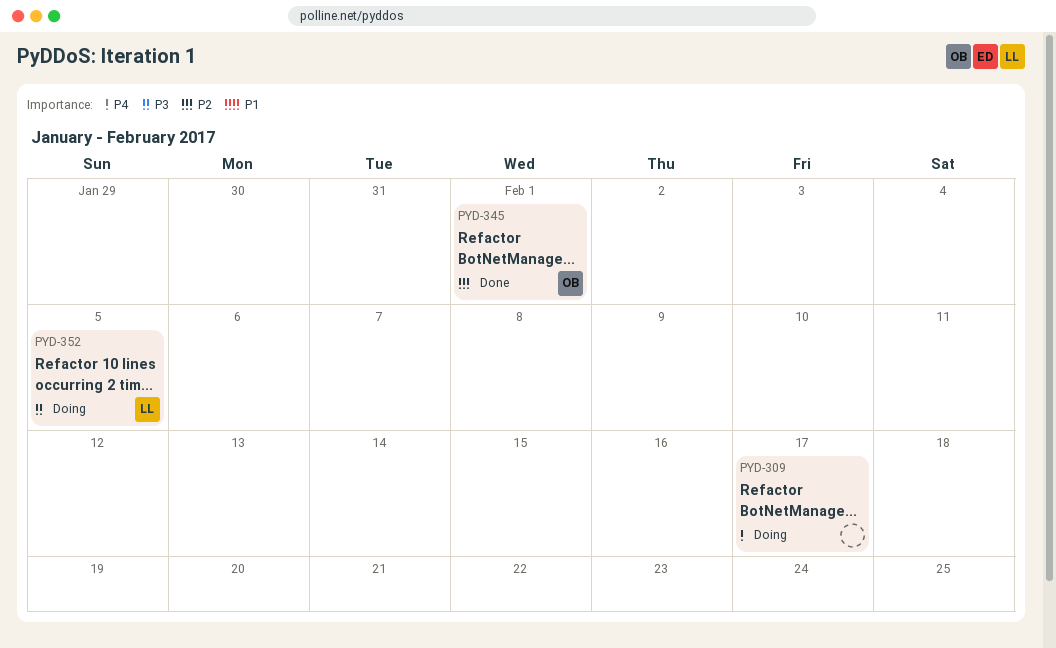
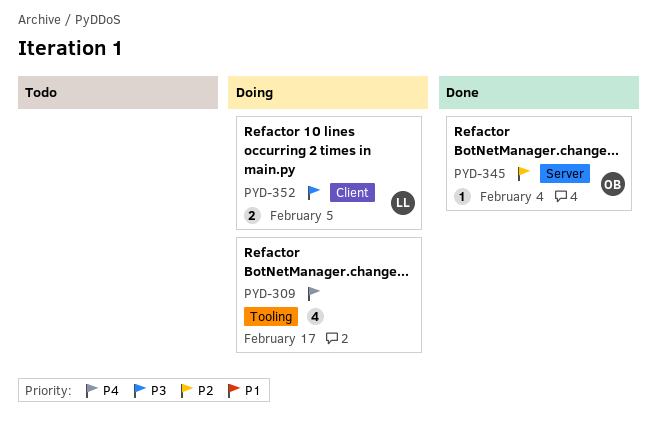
PYD-345, due: Feb 1 -> Feb 4

